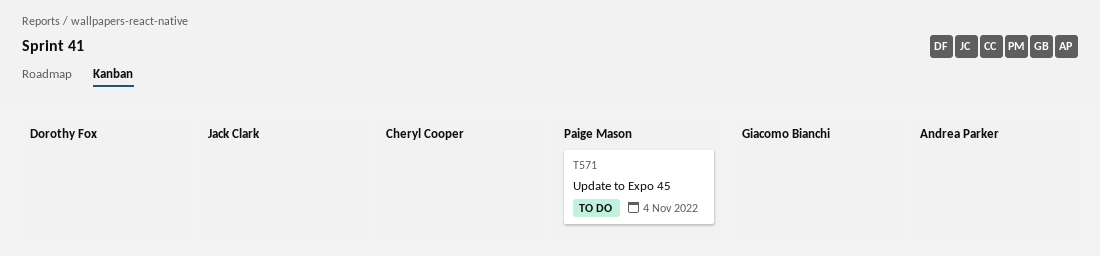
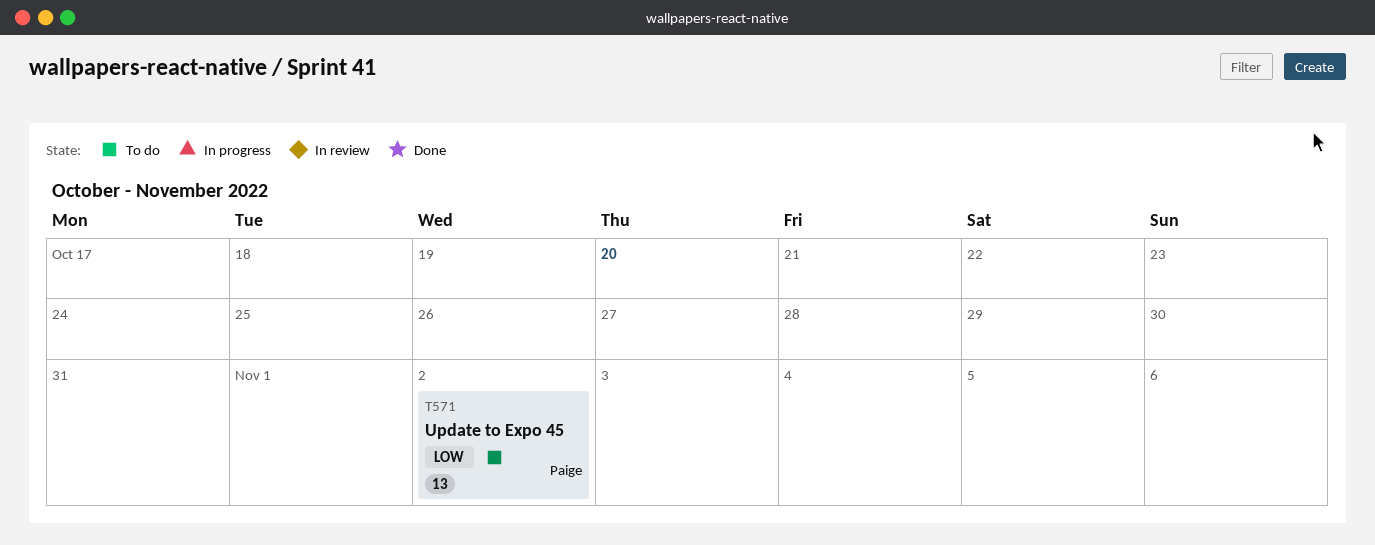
T571, due: Nov 4 -> Nov 2

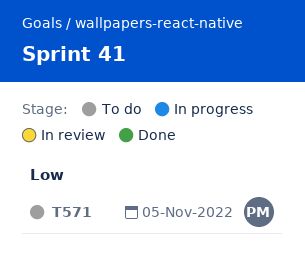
T571, due: Nov 2 -> Nov 5

